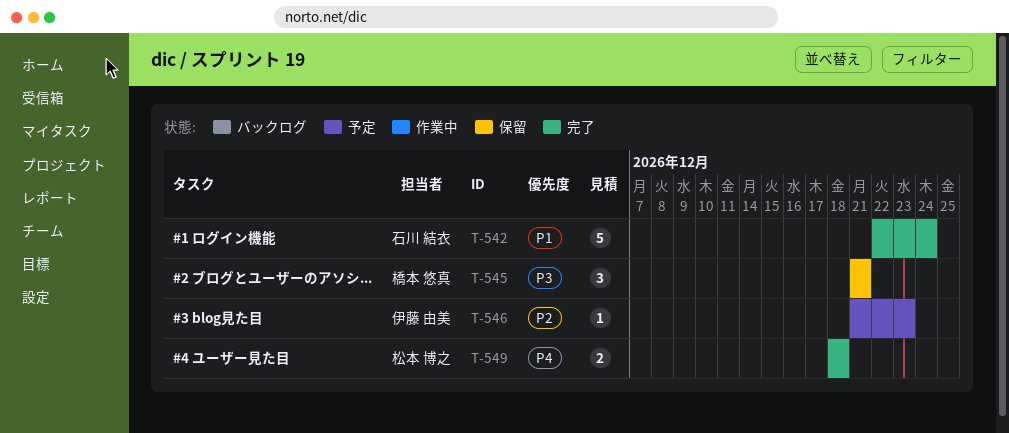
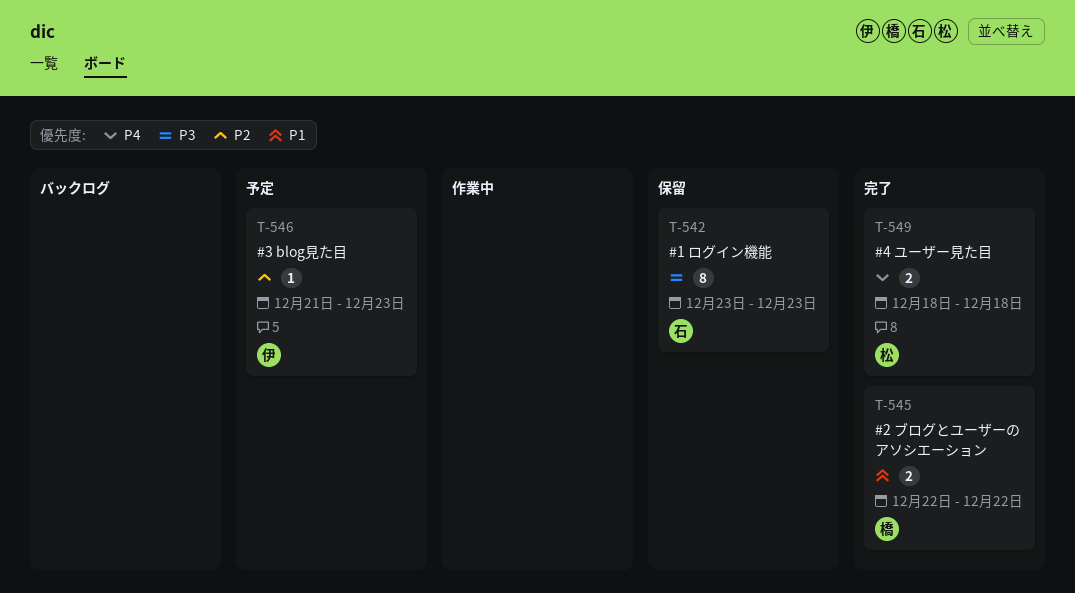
T-542, status: 完了 -> 保留
T-542, priority: P1 -> P3
T-542, estimate: 5 -> 8
T-542, start: Dec 22 -> Dec 23
T-542, due: Dec 24 -> Dec 23
T-545, status: 保留 -> 完了
T-545, priority: P3 -> P1
T-545, estimate: 3 -> 2
T-545, start: Dec 21 -> Dec 22
T-545, due: Dec 21 -> Dec 22

